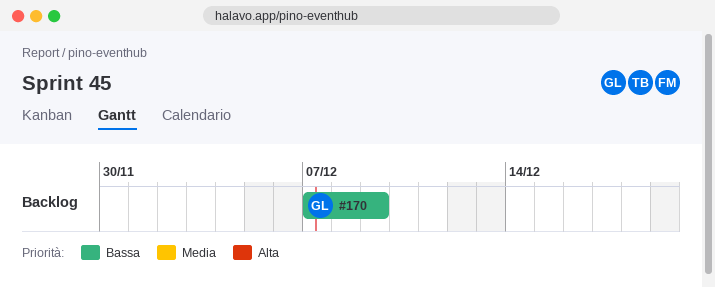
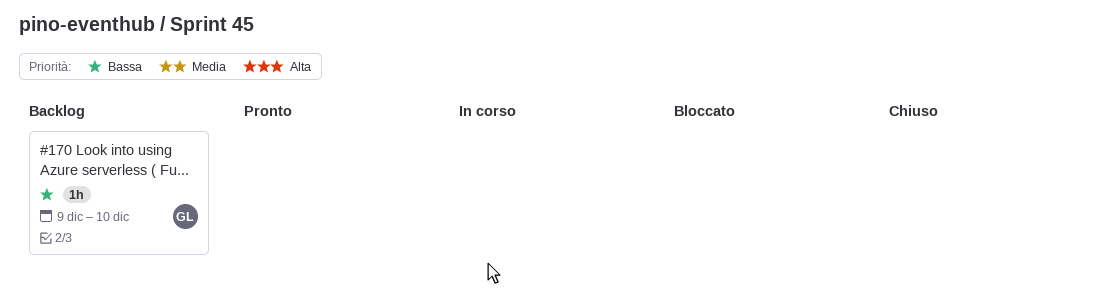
#170, start: Dec 7 -> Dec 9
#170, due: Dec 9 -> Dec 10

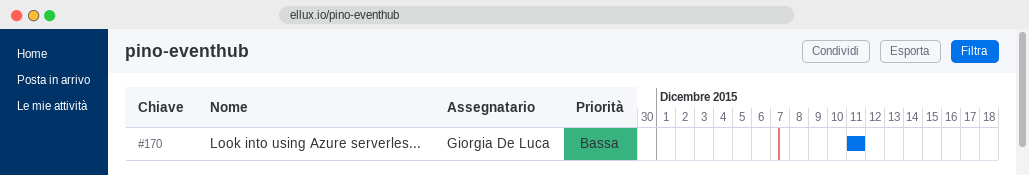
#170, start: Dec 9 -> Dec 11
#170, due: Dec 10 -> Dec 11

